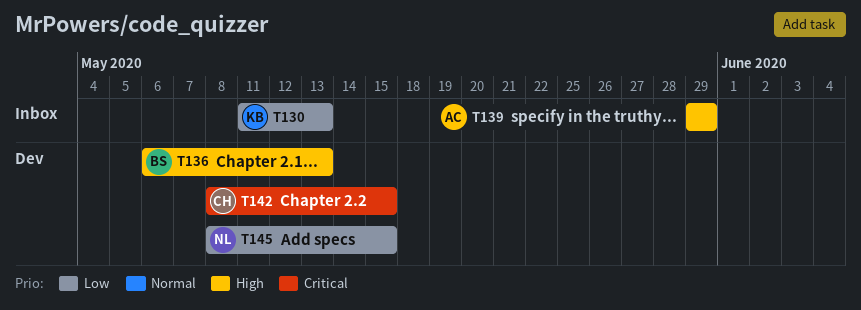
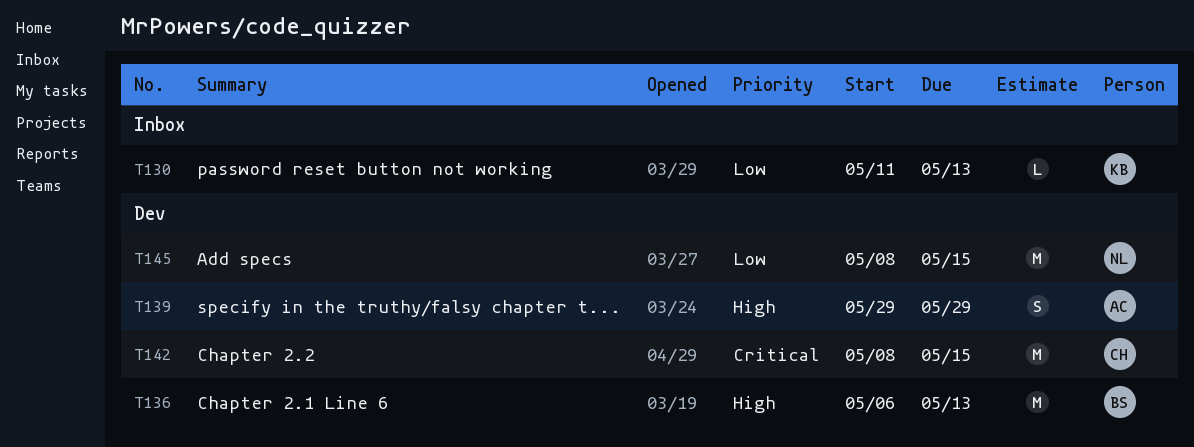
T139, status: Inbox -> Dev

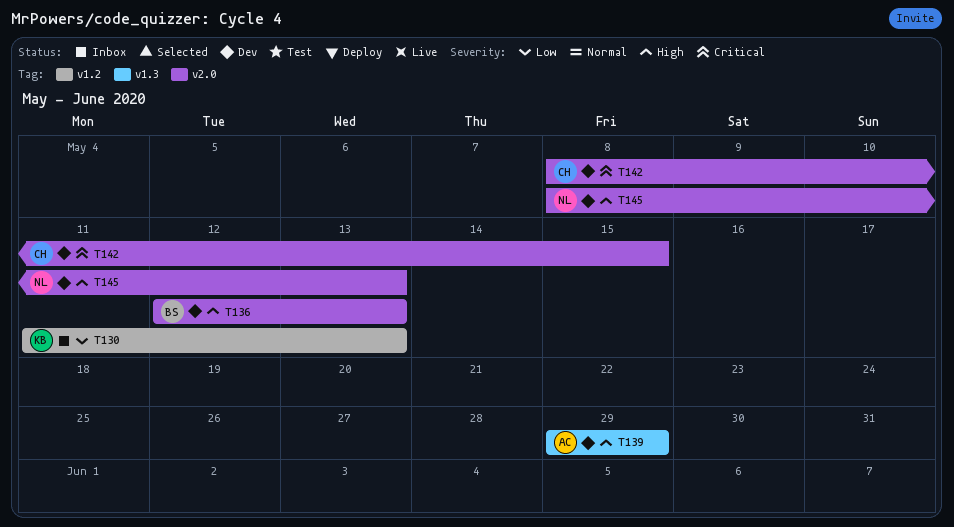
T136, start: May 6 -> May 12
T145, priority: Low -> High
T145, due: May 15 -> May 13

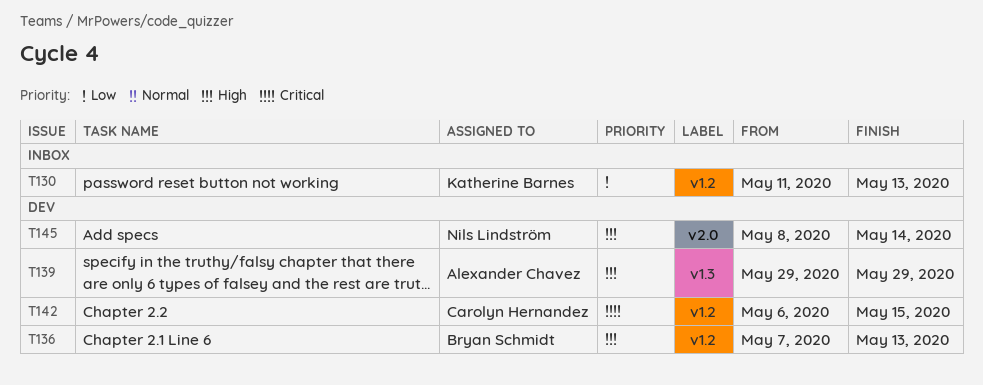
T136, label: v2.0 -> v1.2
T136, start: May 12 -> May 7
T142, label: v2.0 -> v1.2
T142, start: May 8 -> May 6
T145, due: May 13 -> May 14

